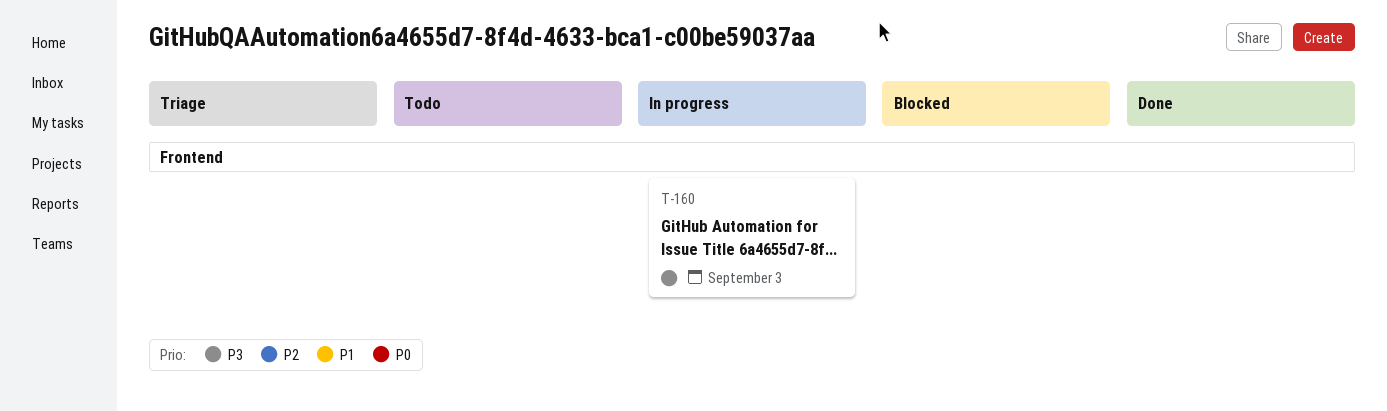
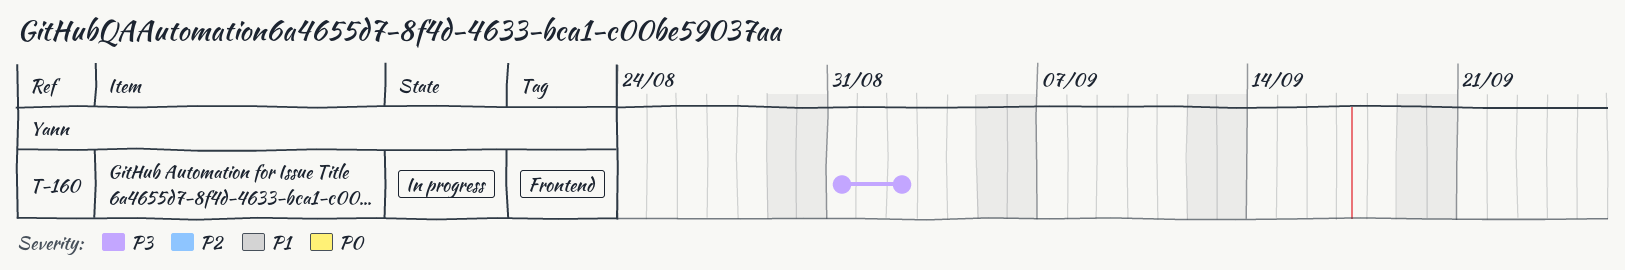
T-160, due: Sep 3 -> Sep 2

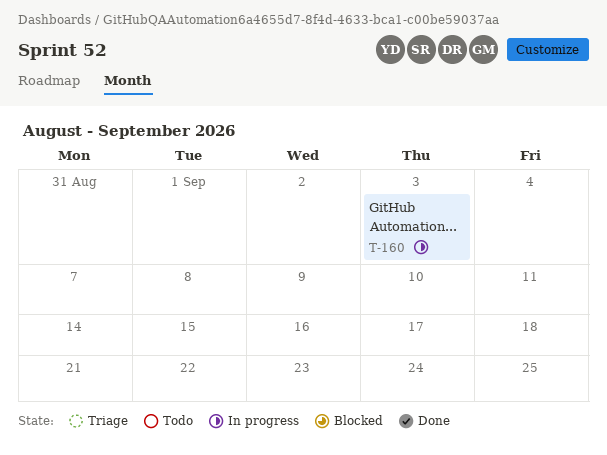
T-160, due: Sep 2 -> Sep 3

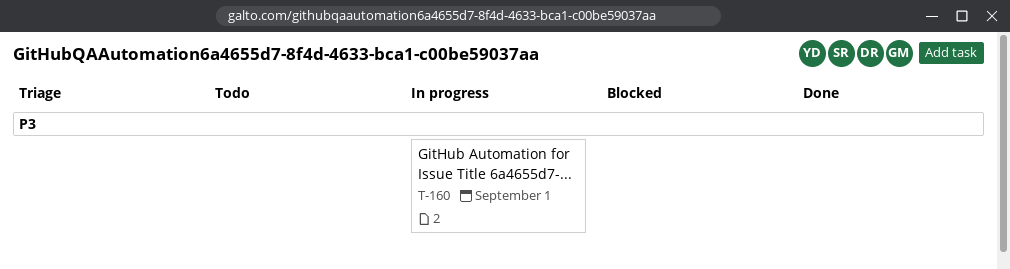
T-160, due: Sep 3 -> Sep 1

